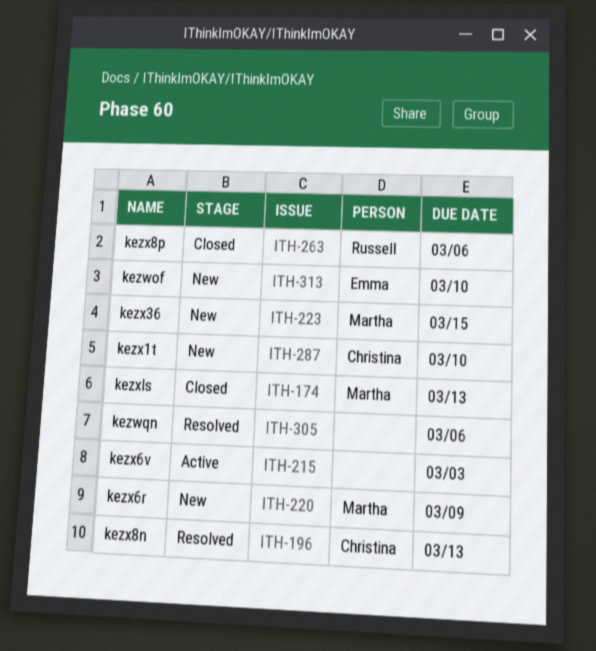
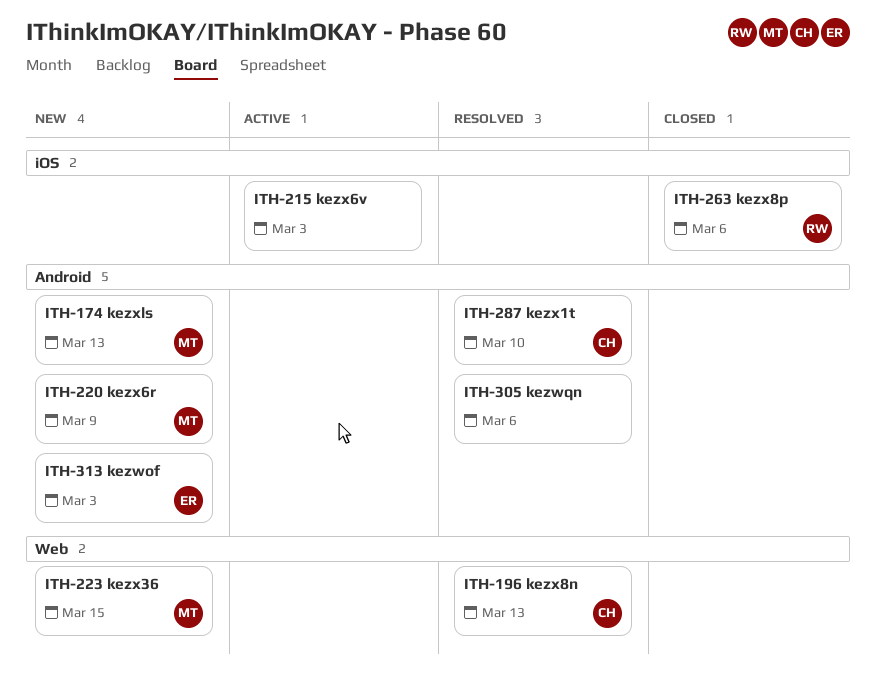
ITH-174, status: Closed -> New
ITH-287, status: New -> Resolved
ITH-313, due: Mar 10 -> Mar 3

